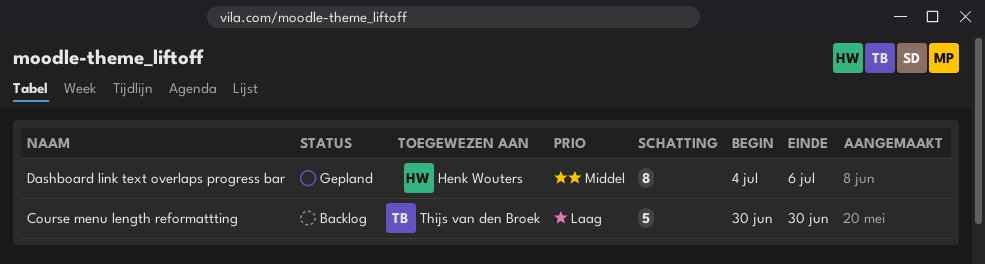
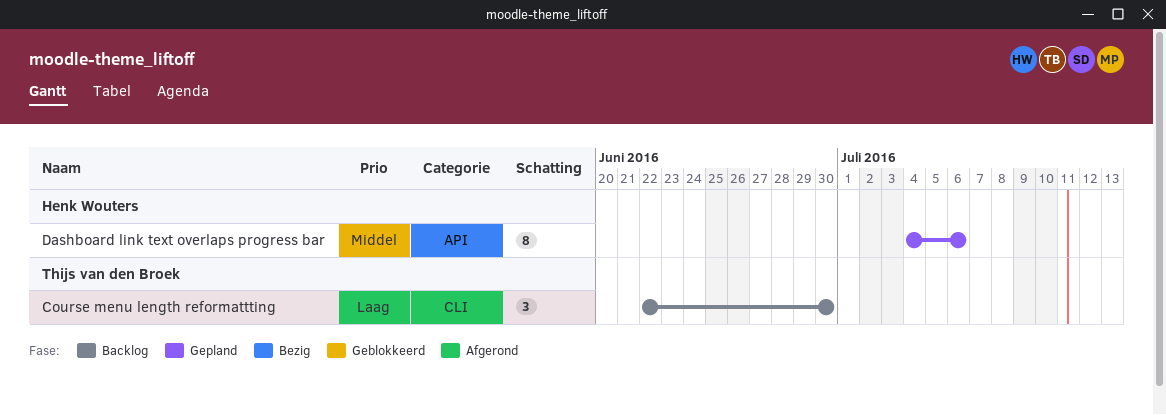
Course menu length reformattting, estimate: 5 -> 3
Course menu length reformattting, start: Jun 30 -> Jun 22

